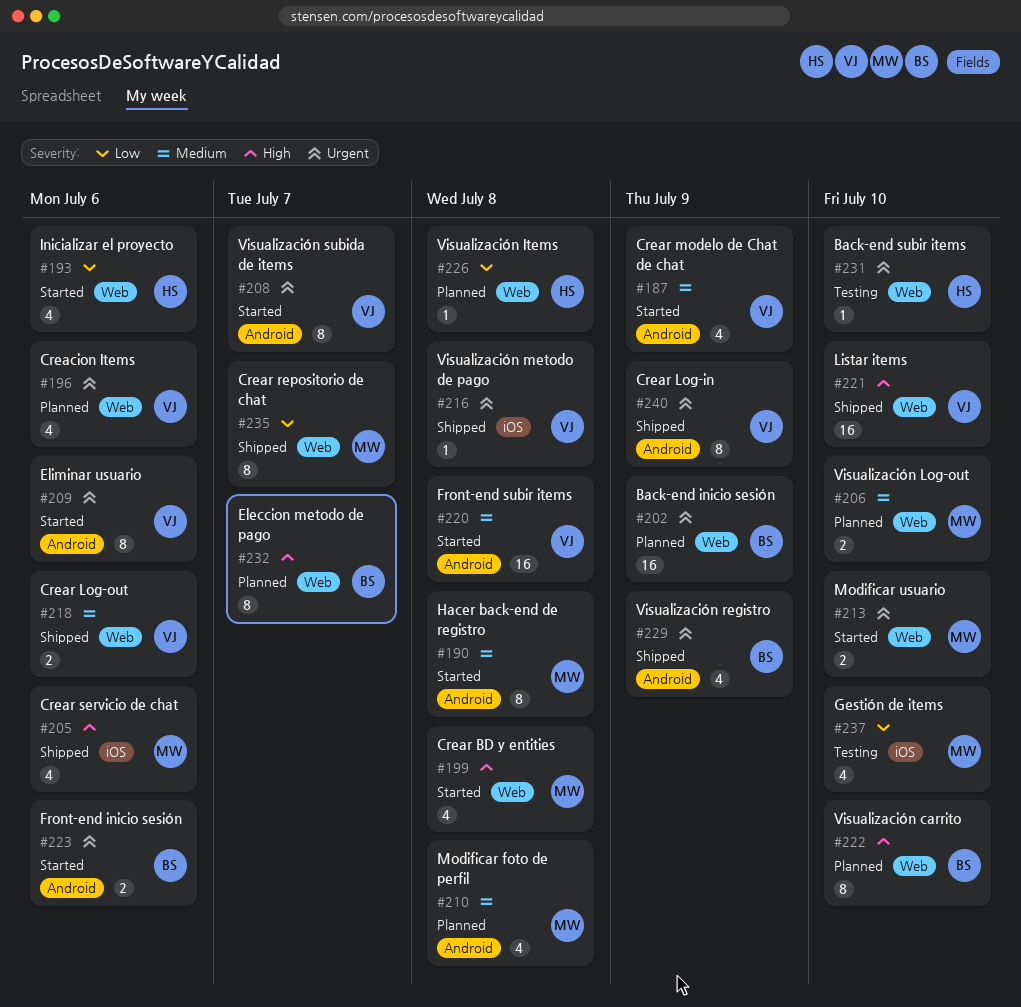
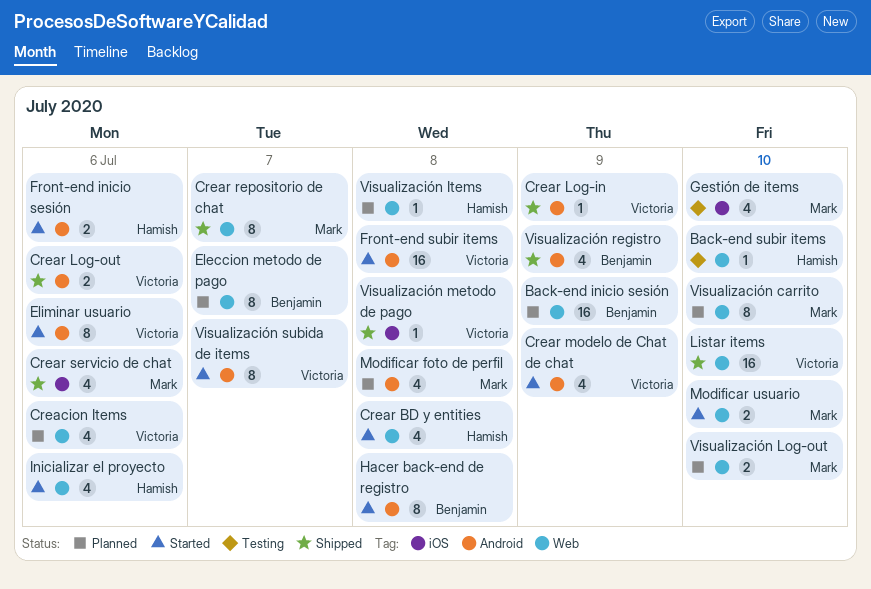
Crear BD y entities, owner: Mark -> Hamish
Crear Log-in, estimate: 8 -> 1
Crear Log-out, label: Web -> Android
Front-end inicio sesión, owner: Benjamin -> Hamish
Hacer back-end de registro, owner: Mark -> Benjamin
Visualización carrito, owner: Benjamin -> Mark

